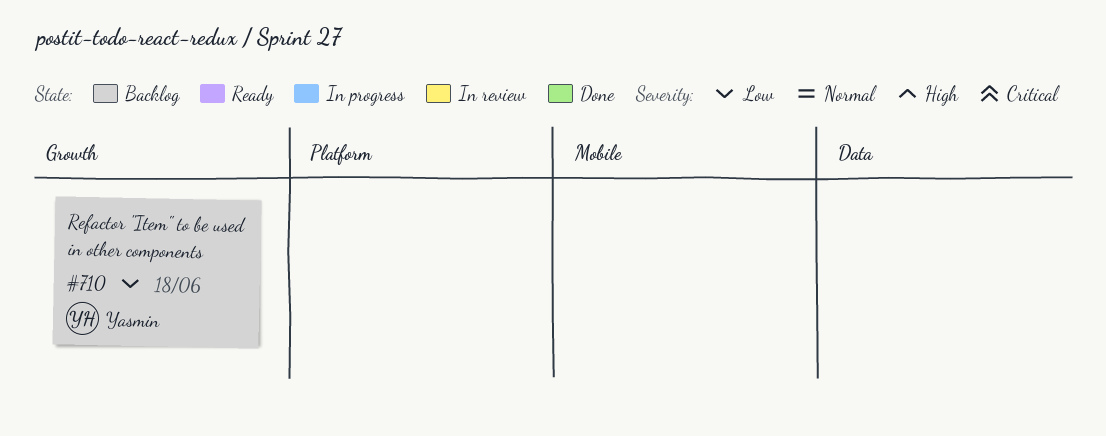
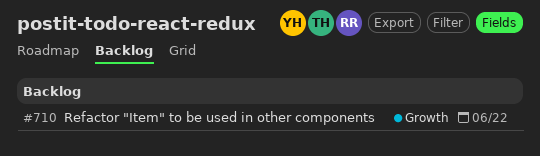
#710, due: Jun 18 -> Jun 22

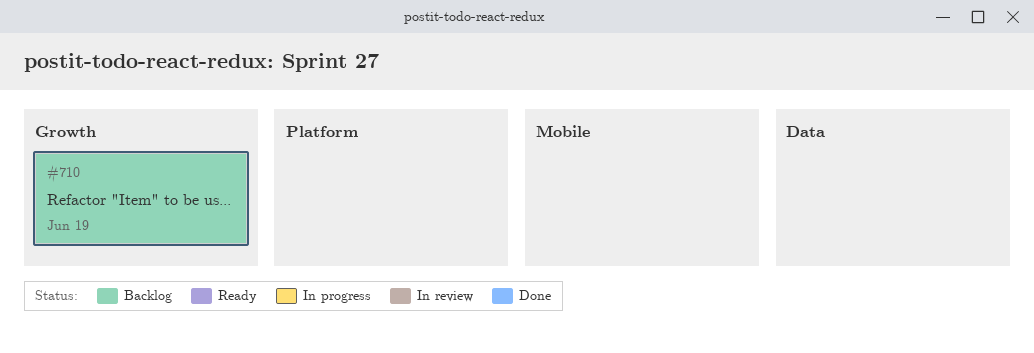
#710, due: Jun 22 -> Jun 19

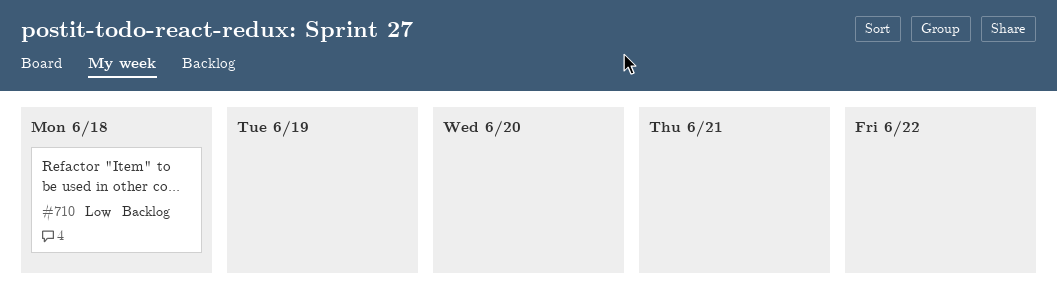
#710, due: Jun 19 -> Jun 18

